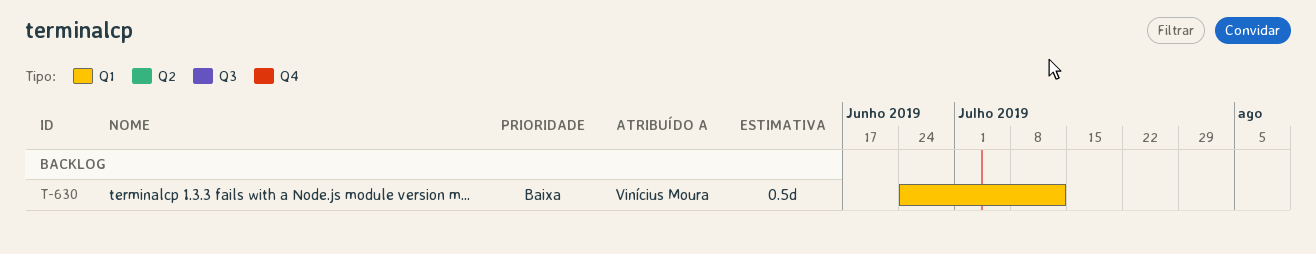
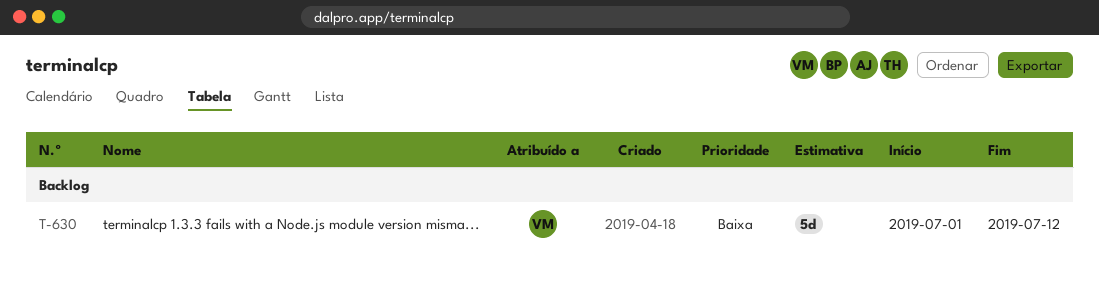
T-630, estimate: 0.5d -> 5d
T-630, start: Jun 24 -> Jul 1

